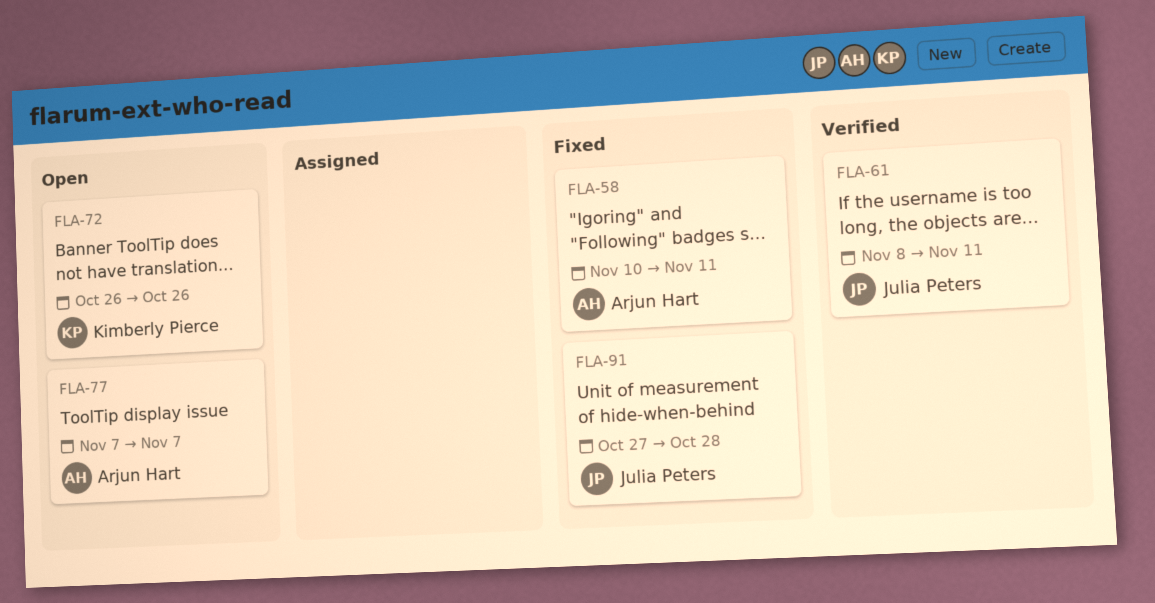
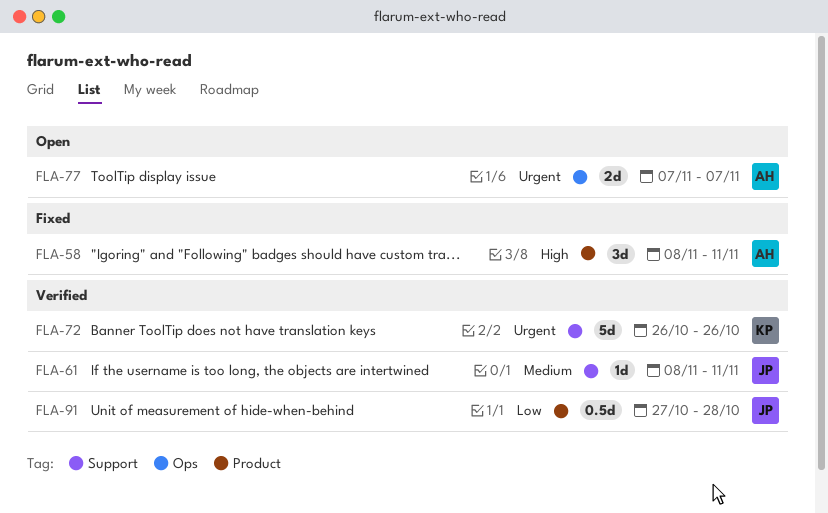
FLA-58, start: Nov 10 -> Nov 8
FLA-72, status: Open -> Verified
FLA-91, status: Fixed -> Verified

